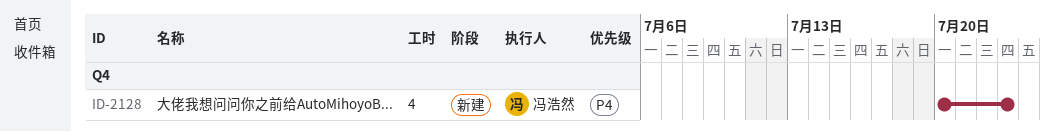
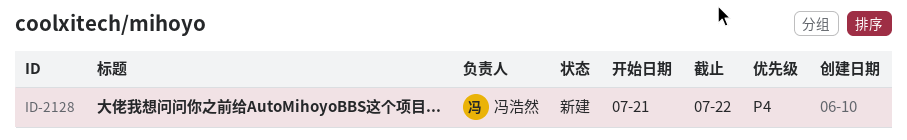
ID-2128, start: Jul 20 -> Jul 21
ID-2128, due: Jul 23 -> Jul 22

